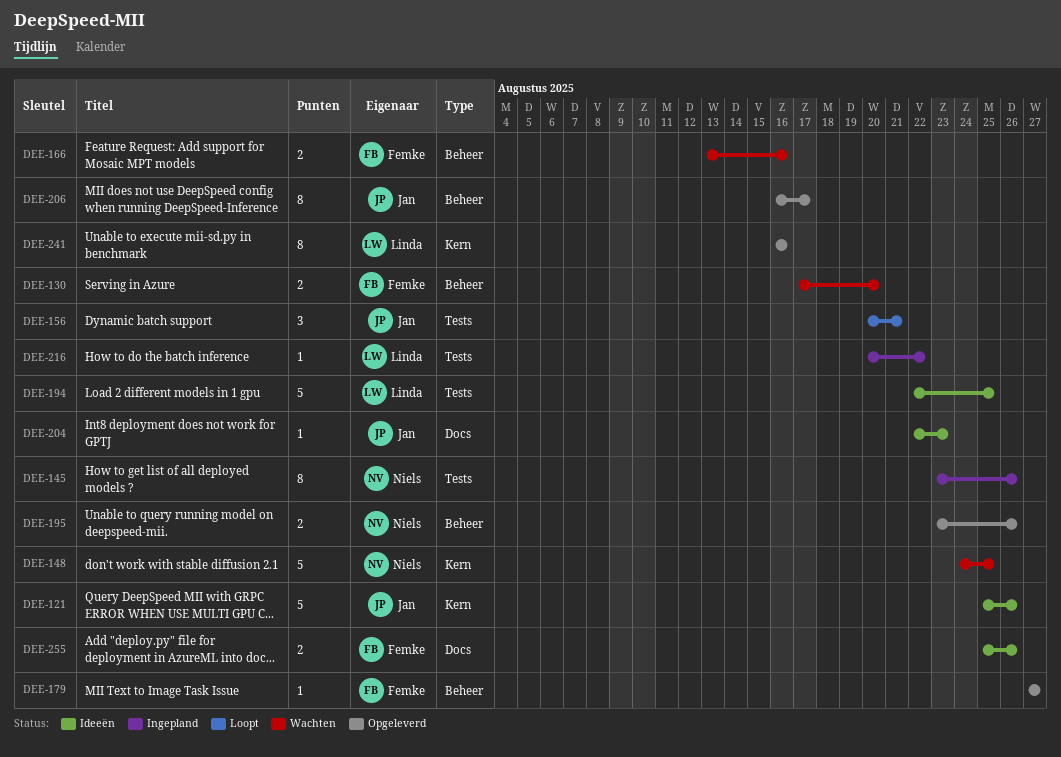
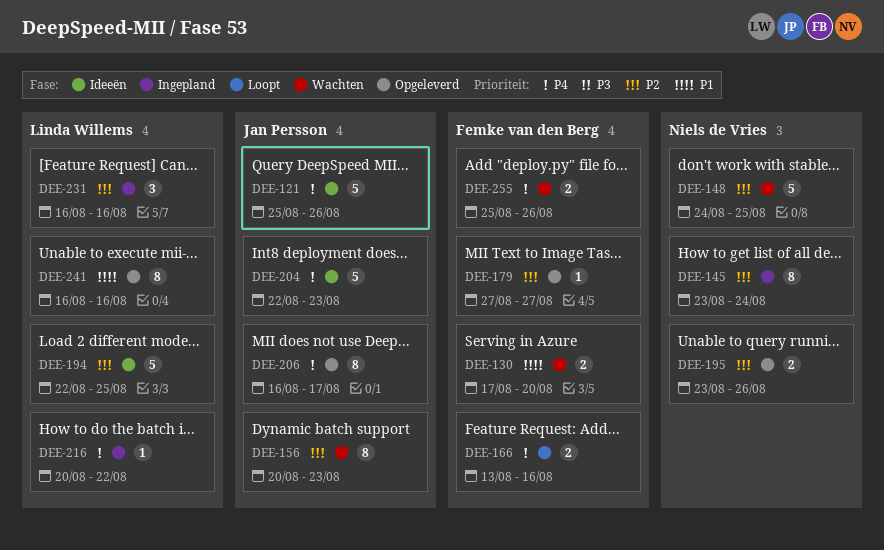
DEE-145, due: Aug 26 -> Aug 24
DEE-156, status: Loopt -> Wachten
DEE-156, estimate: 3 -> 8
DEE-156, due: Aug 21 -> Aug 23
DEE-166, status: Wachten -> Loopt
DEE-204, estimate: 1 -> 5
DEE-231: none -> present
DEE-255, status: Ideeën -> Wachten

